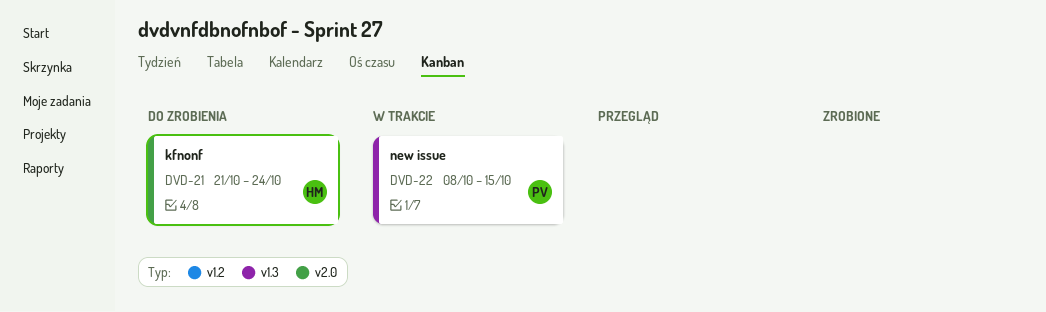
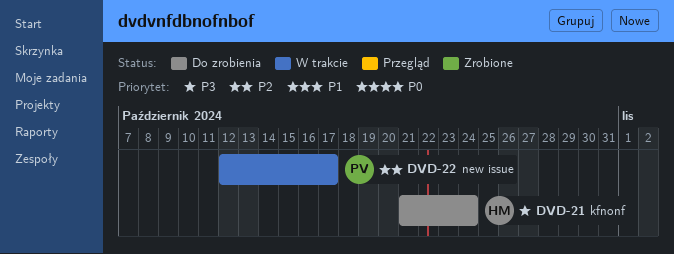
DVD-22, start: Oct 8 -> Oct 12
DVD-22, due: Oct 15 -> Oct 17

